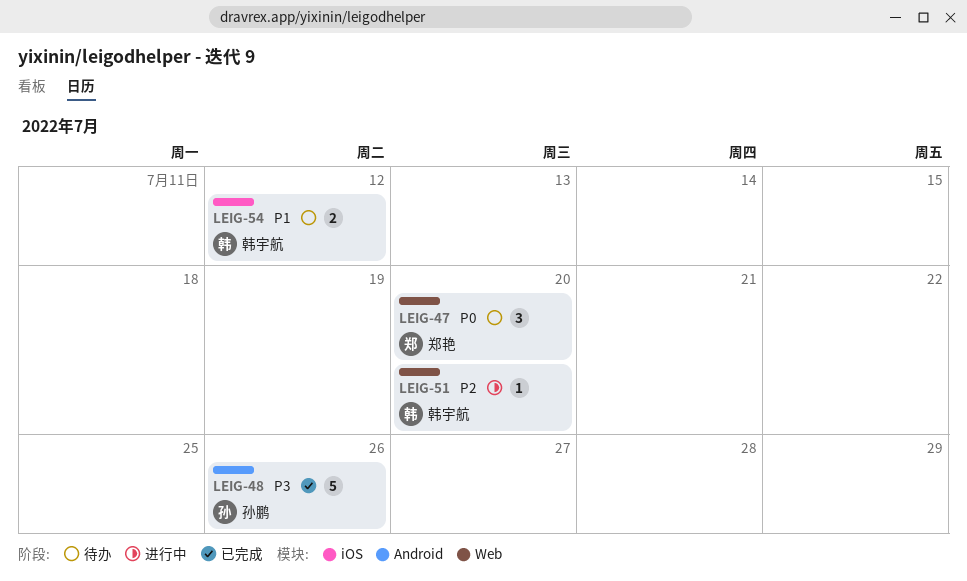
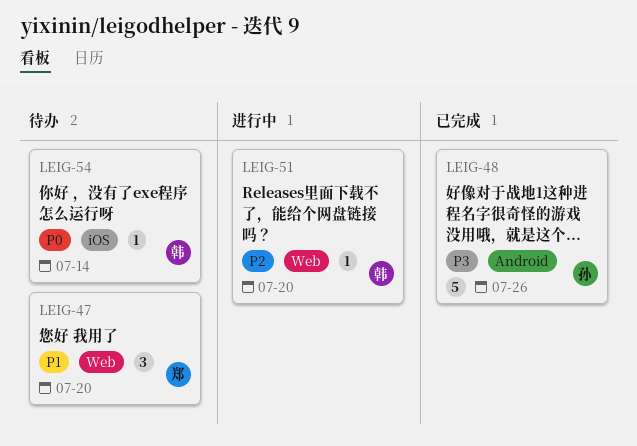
LEIG-47, priority: P0 -> P1
LEIG-54, priority: P1 -> P0
LEIG-54, estimate: 2 -> 1
LEIG-54, due: Jul 12 -> Jul 14

